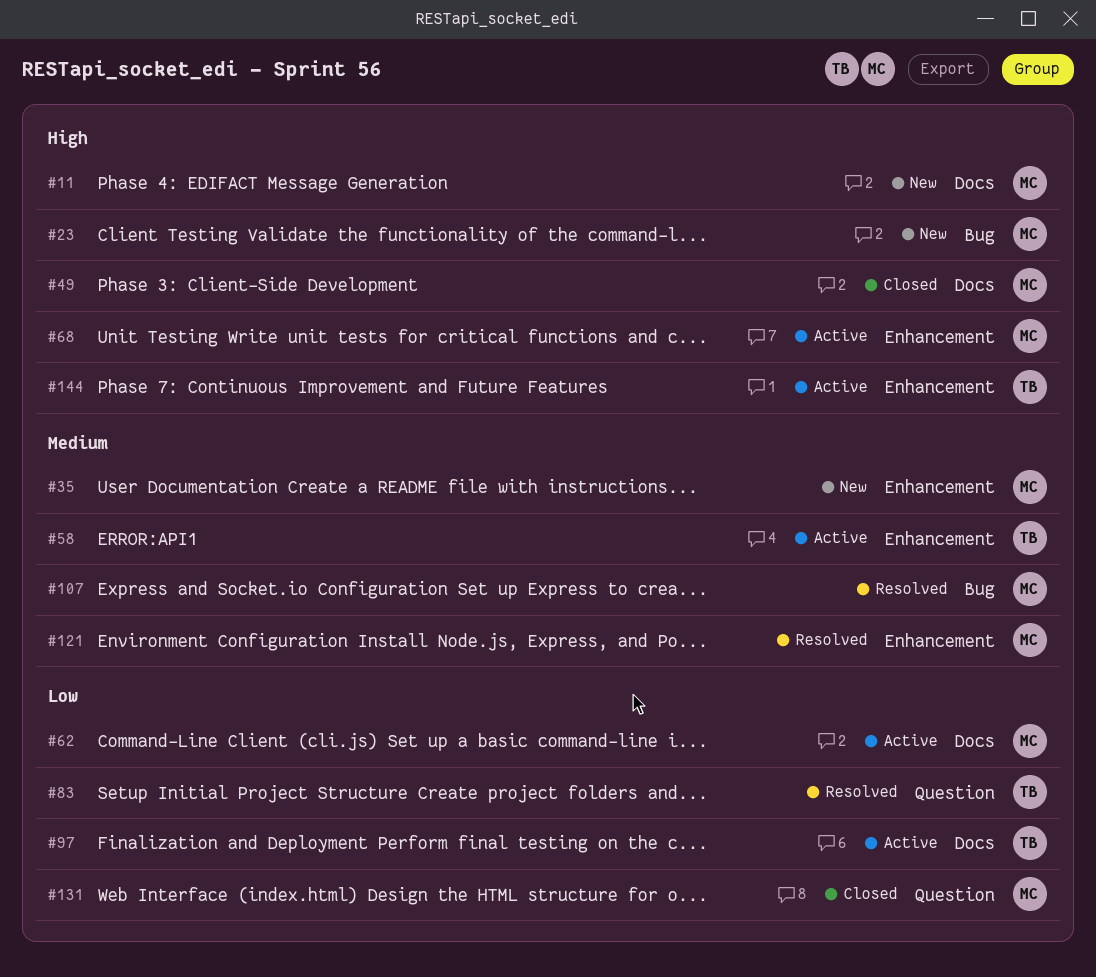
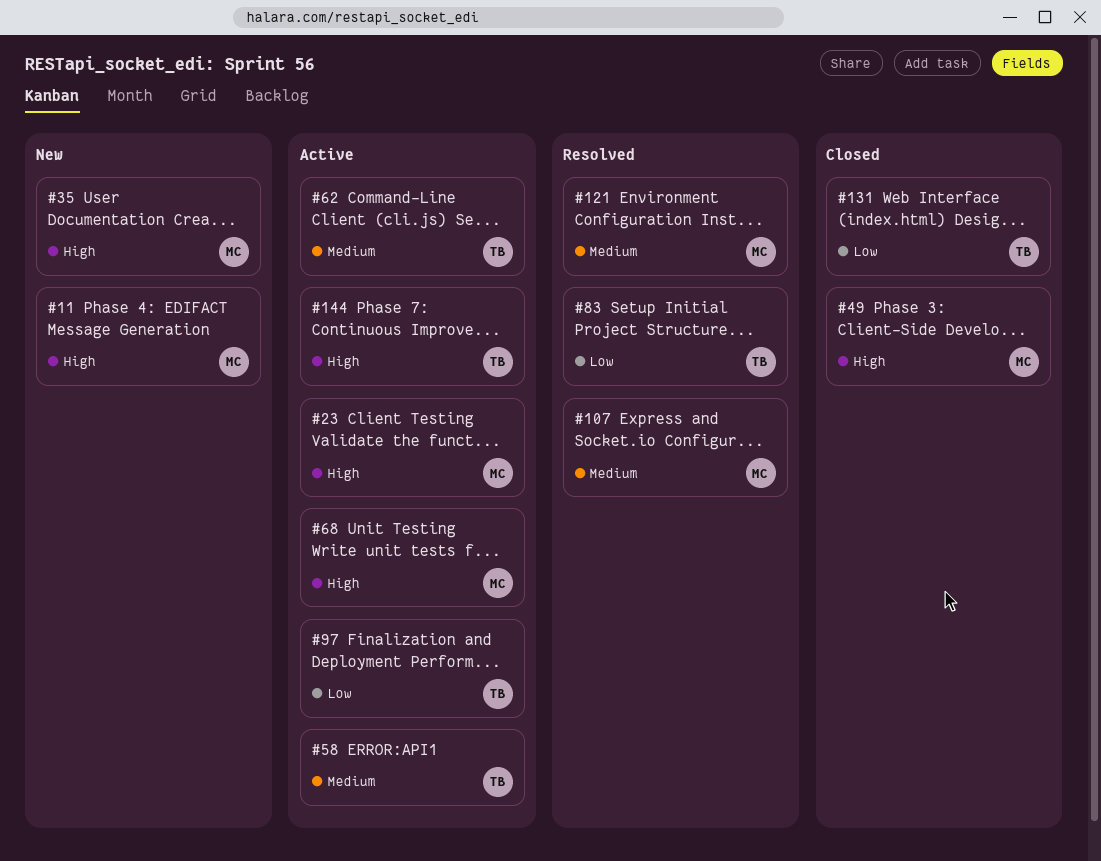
#23, status: New -> Active
#35, priority: Medium -> High
#62, owner: MC -> TB
#62, priority: Low -> Medium
#131, owner: MC -> TB

